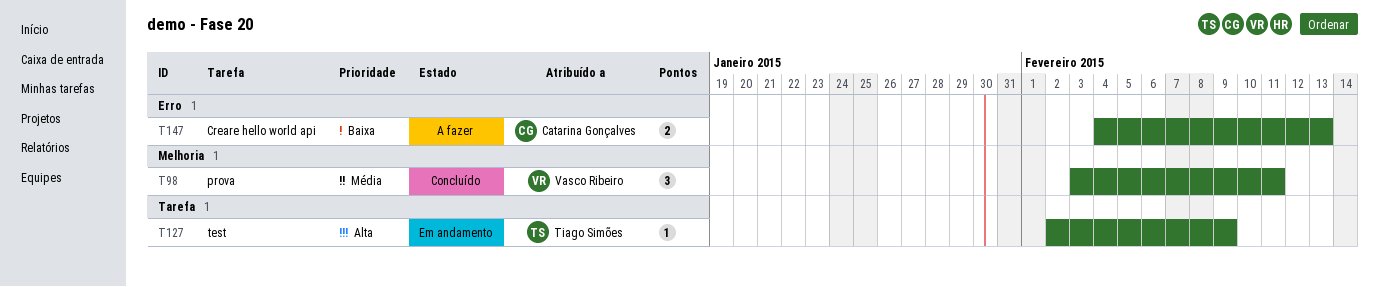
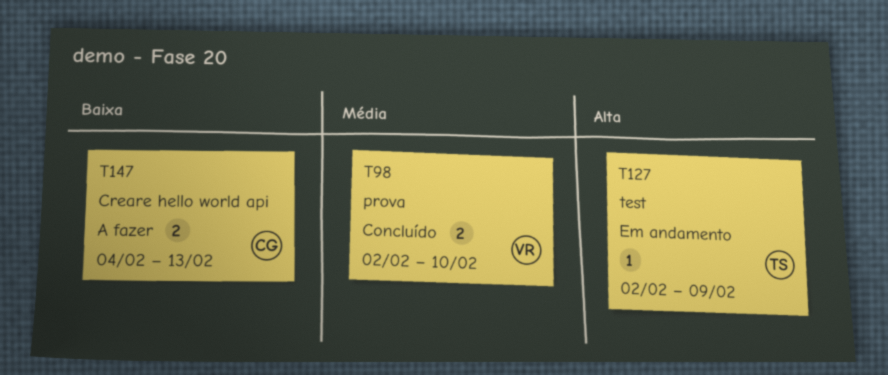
T98, estimate: 3 -> 2
T98, start: Feb 3 -> Feb 2
T98, due: Feb 11 -> Feb 10

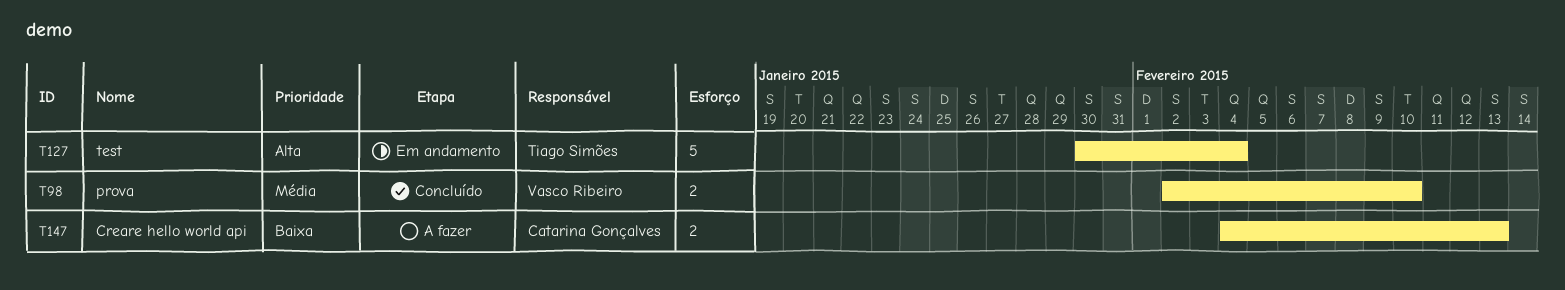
T127, estimate: 1 -> 5
T127, start: Feb 2 -> Jan 30
T127, due: Feb 9 -> Feb 4

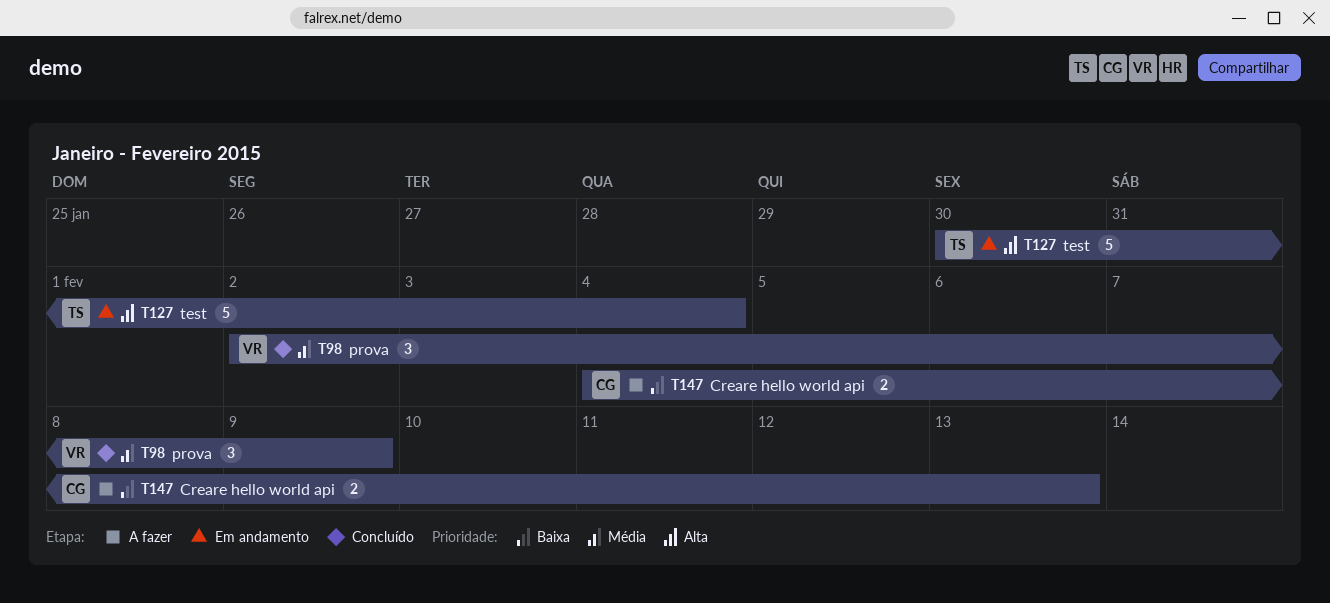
T98, estimate: 2 -> 3
T98, due: Feb 10 -> Feb 9

